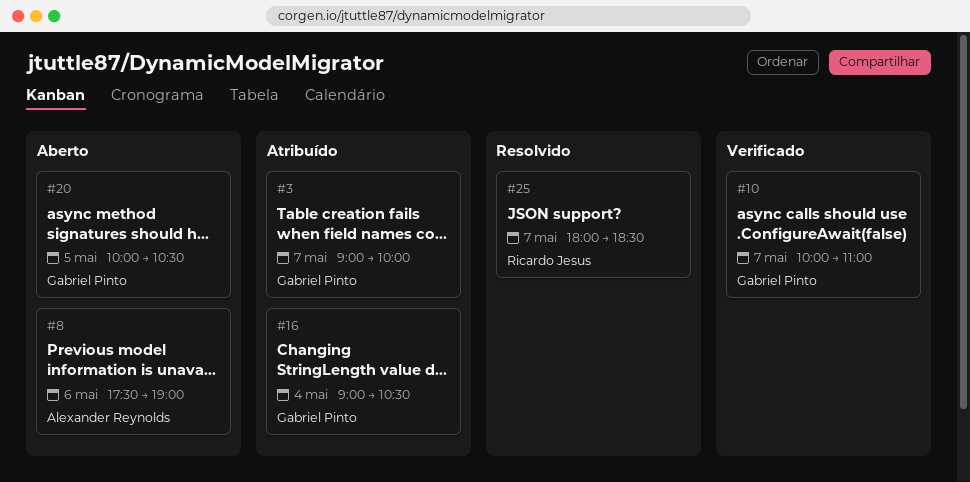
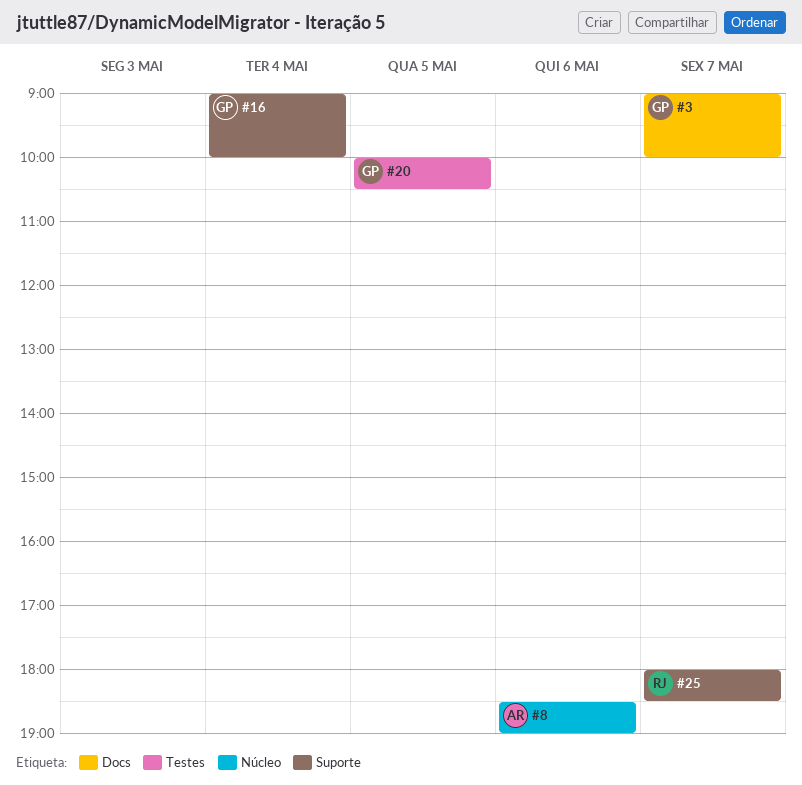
#8, begins: 17:30 -> 18:30
#10: present -> none
#16, ends: 10:30 -> 10:00

